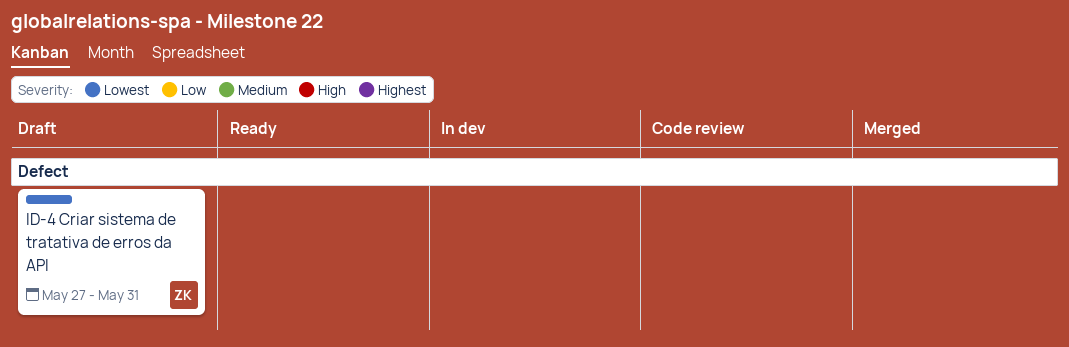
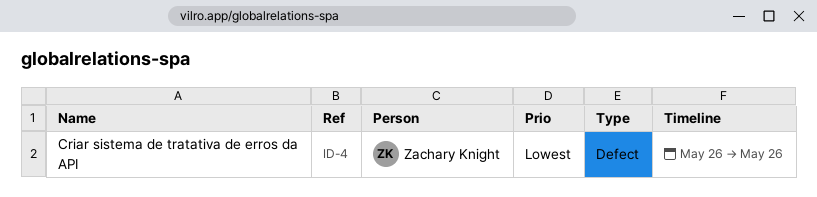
ID-4, start: May 27 -> May 26
ID-4, due: May 31 -> May 26

